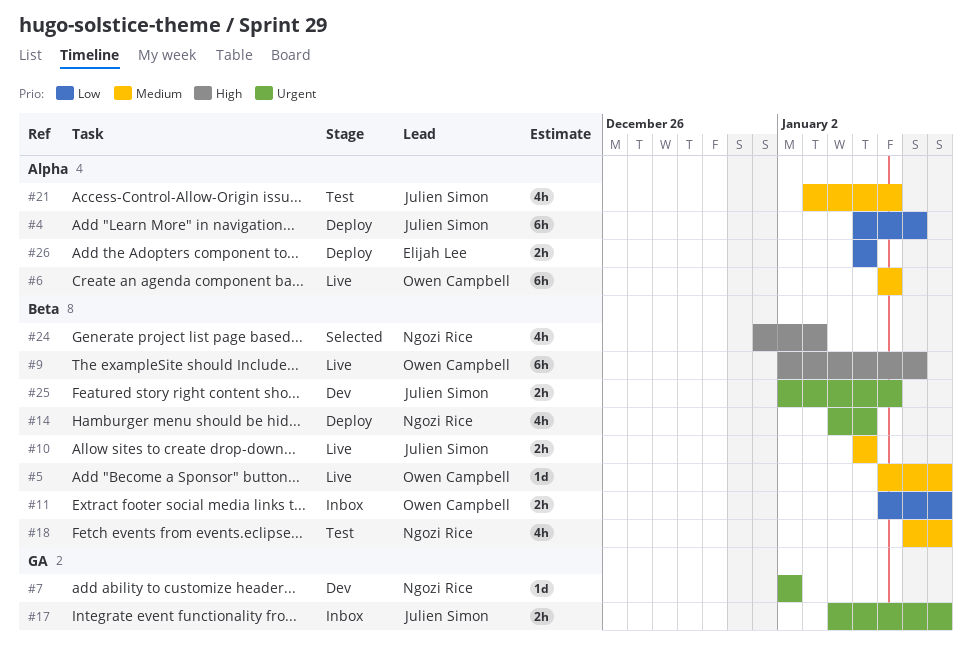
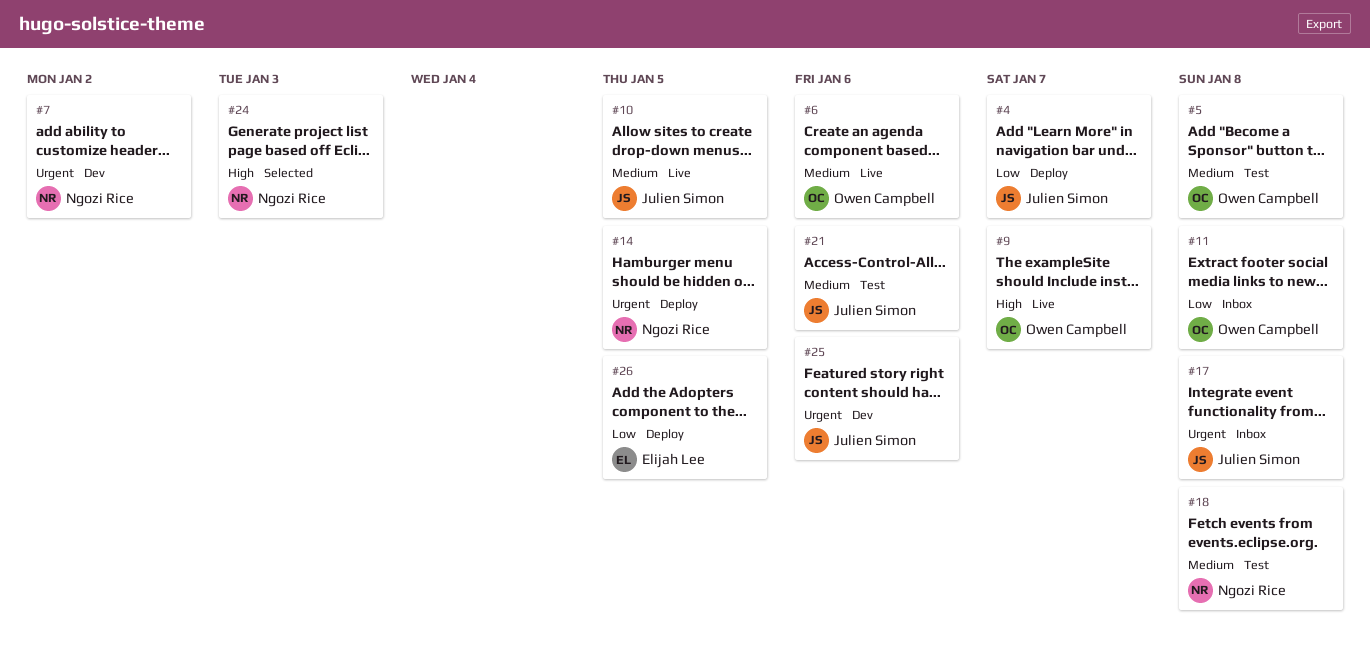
#5, status: Live -> Test

